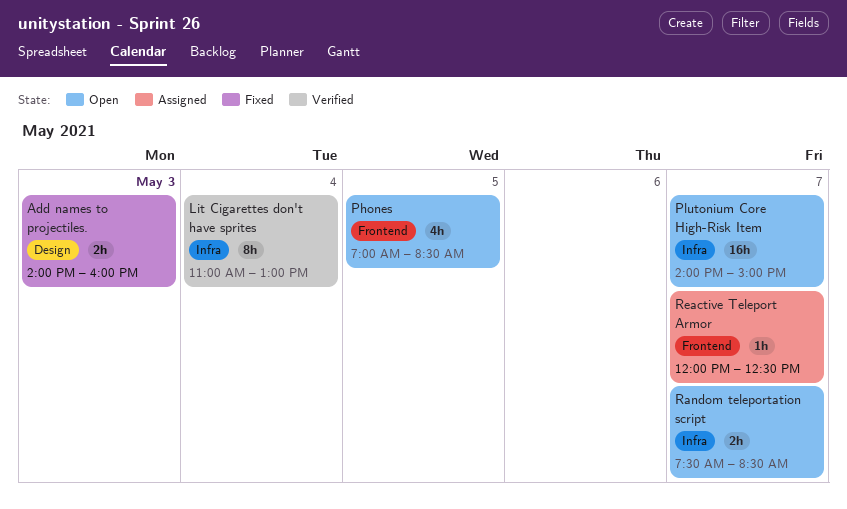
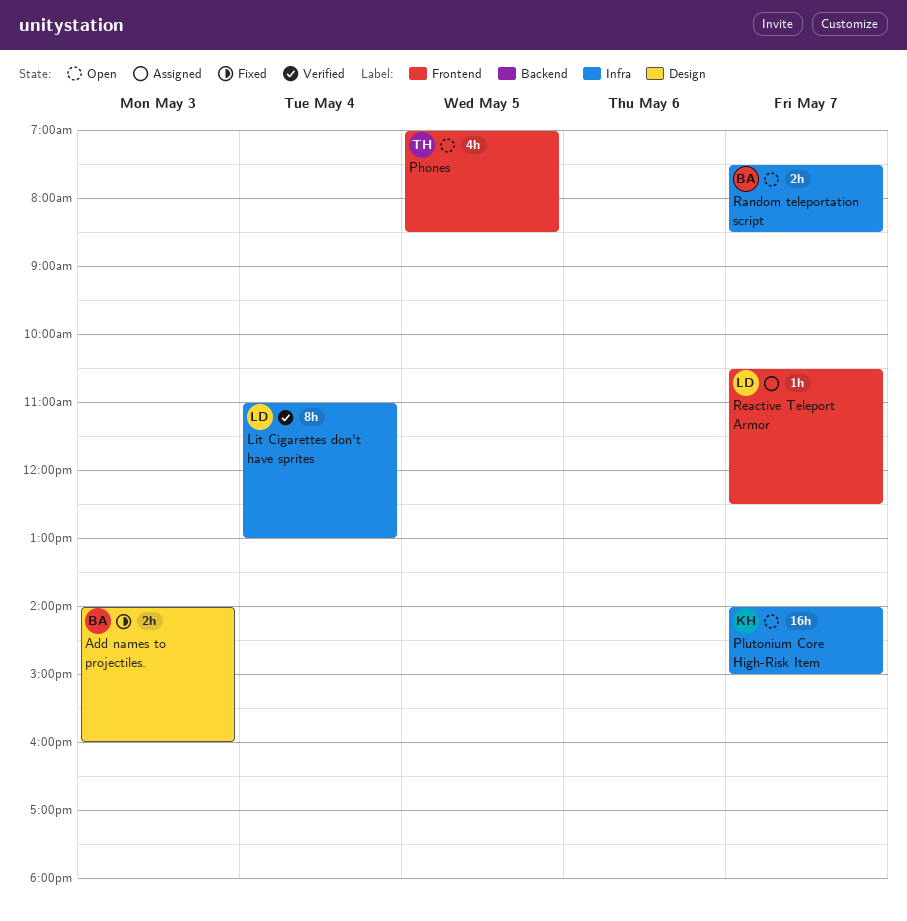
Reactive Teleport Armor, begins: 12:00 -> 10:30

